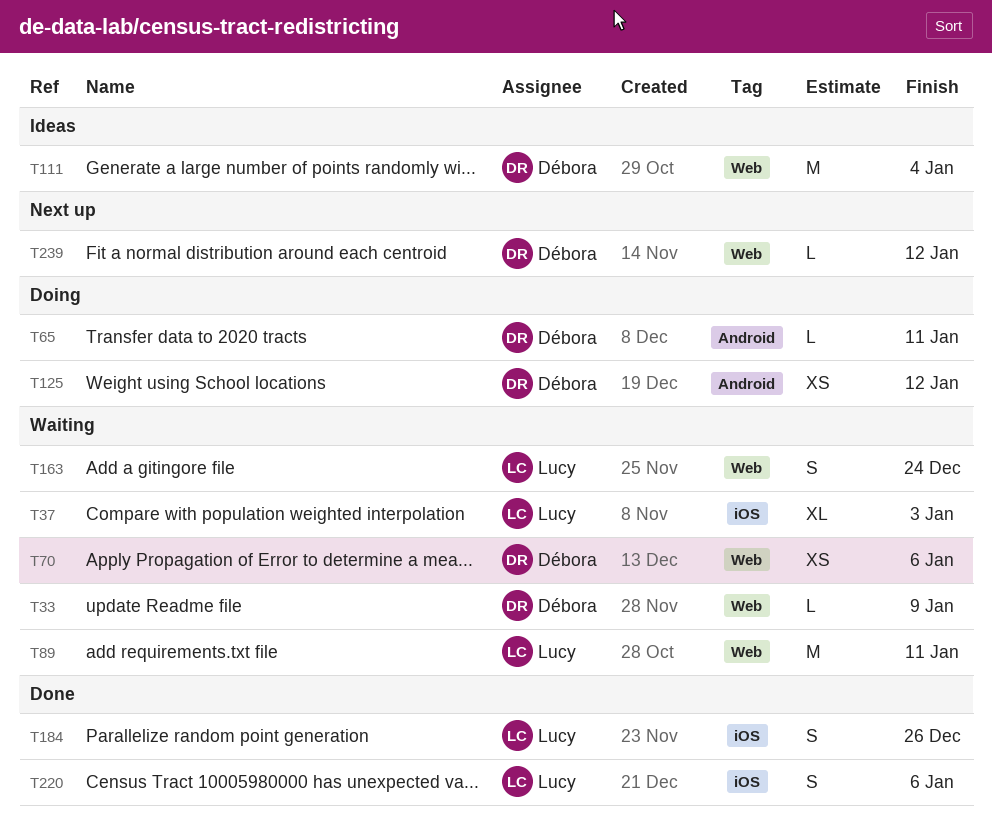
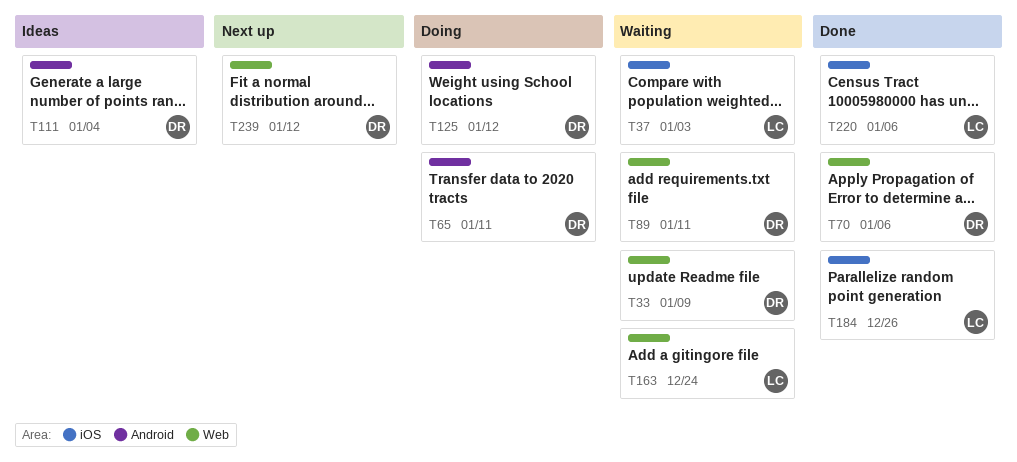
T70, status: Waiting -> Done
T89, owner: Lucy -> Débora
T111, label: Web -> Android

